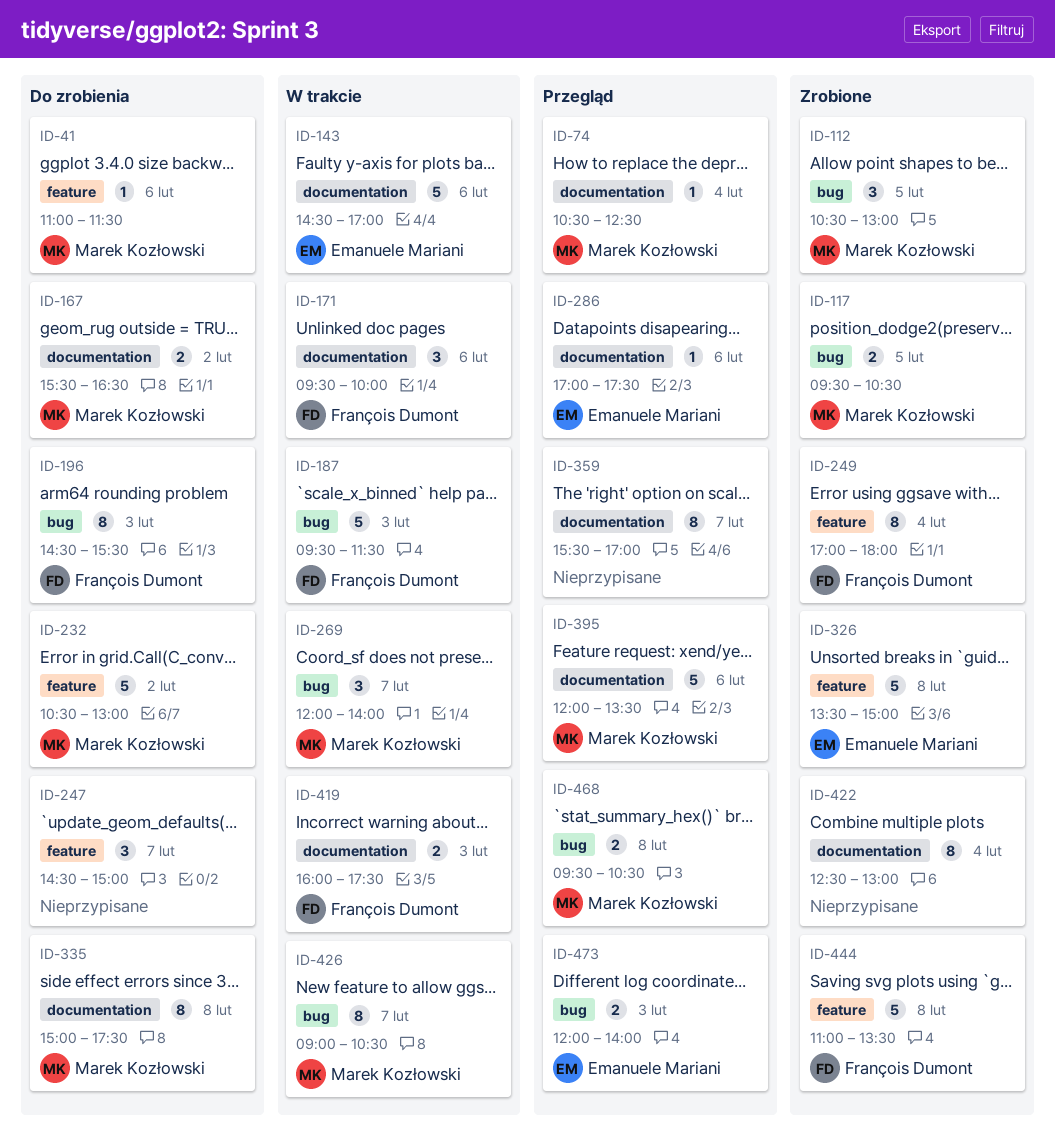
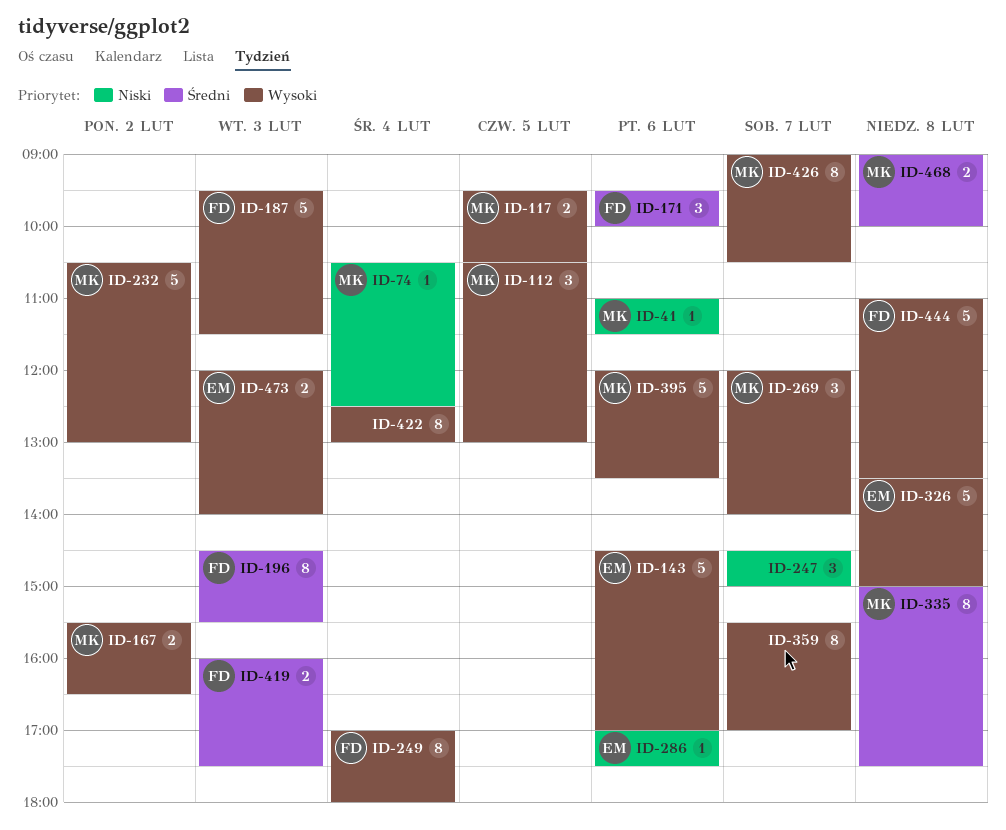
ID-468, begins: 09:30 -> 09:00
ID-468, ends: 10:30 -> 10:00

